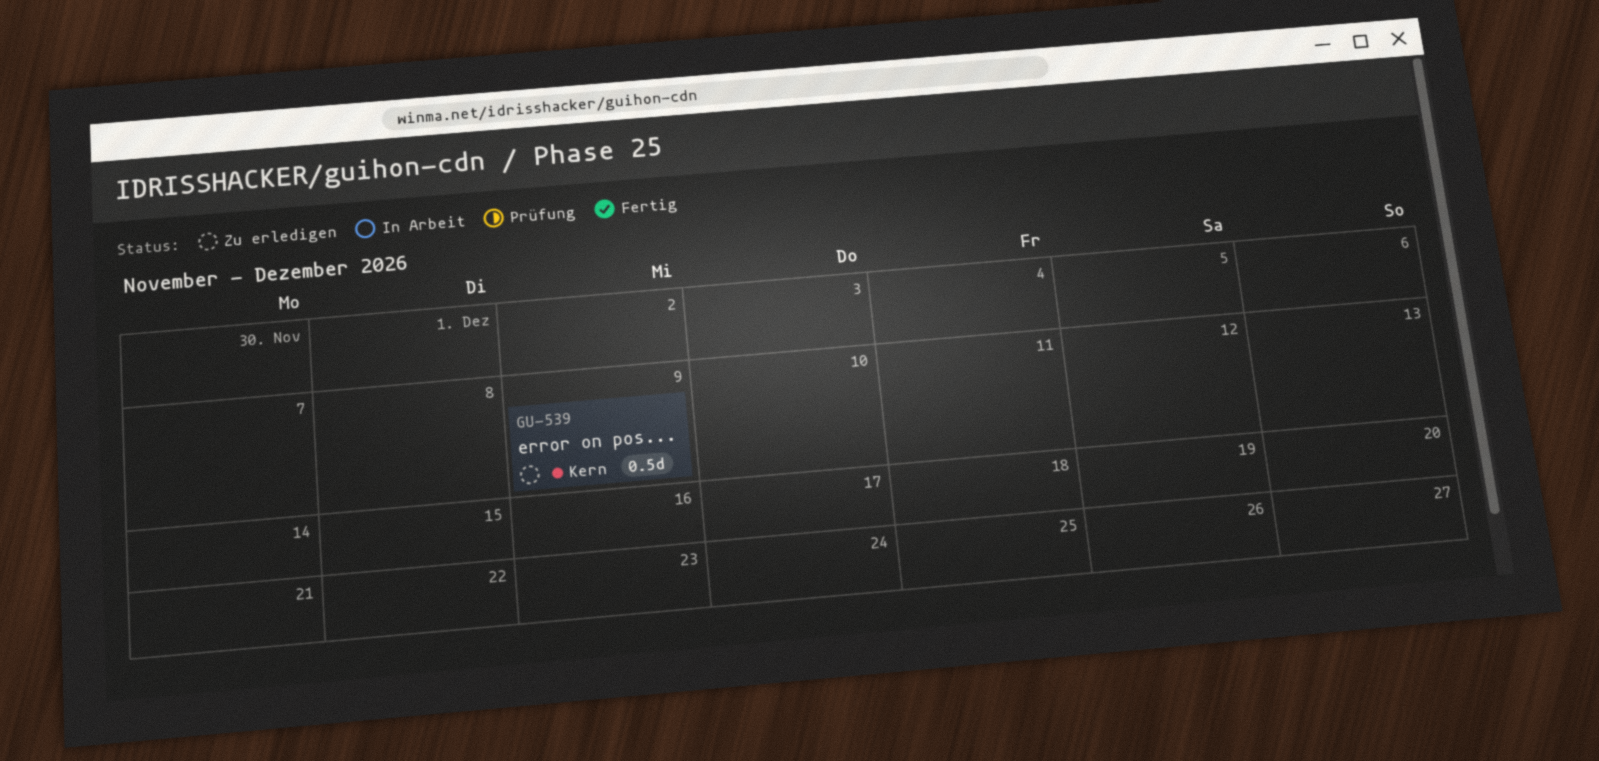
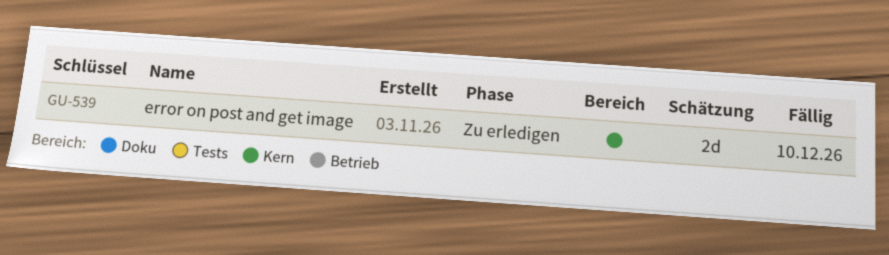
GU-539, estimate: 0.5d -> 2d
GU-539, due: Dec 9 -> Dec 10

